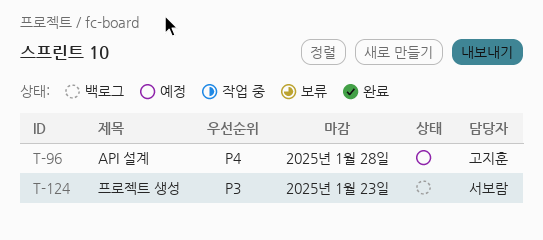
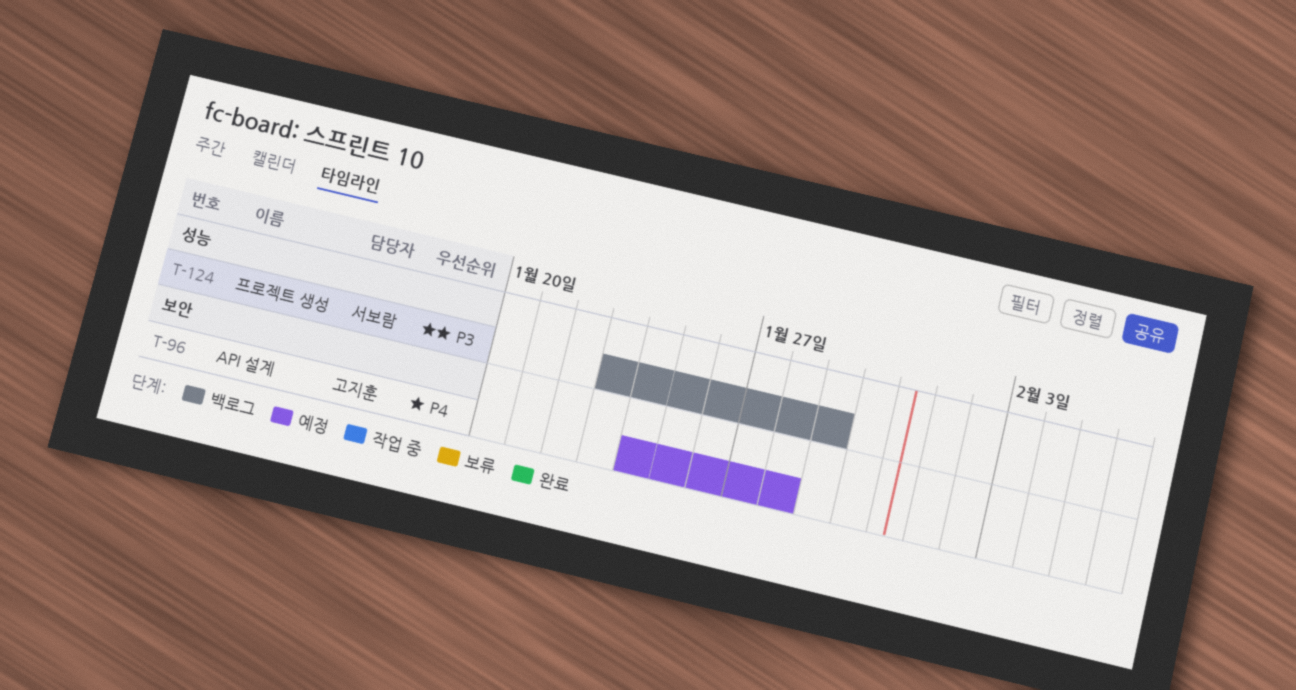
T-124, due: Jan 23 -> Jan 29

